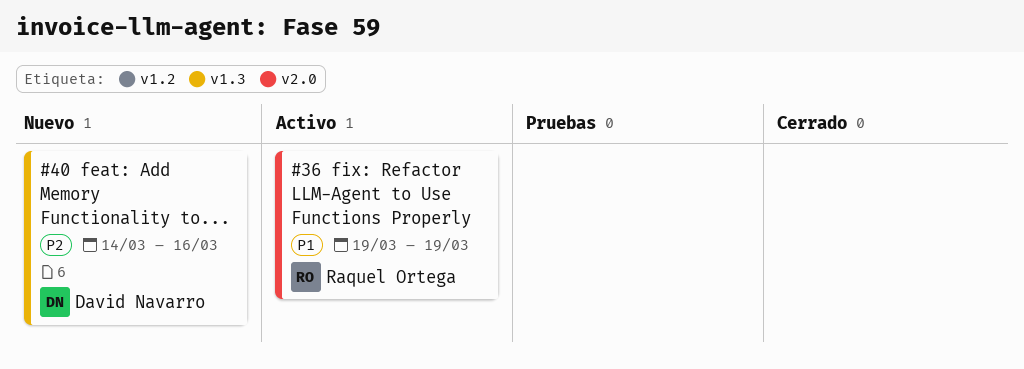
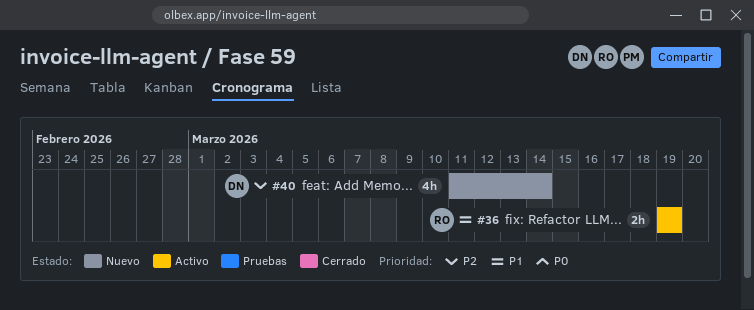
#40, start: Mar 14 -> Mar 11
#40, due: Mar 16 -> Mar 14

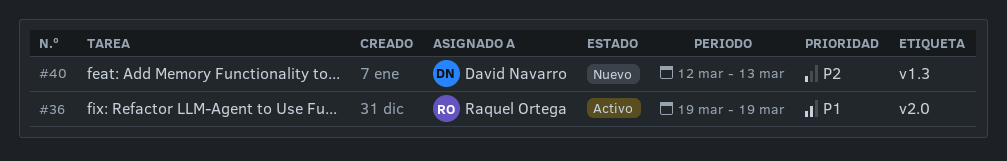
#40, start: Mar 11 -> Mar 12
#40, due: Mar 14 -> Mar 13

